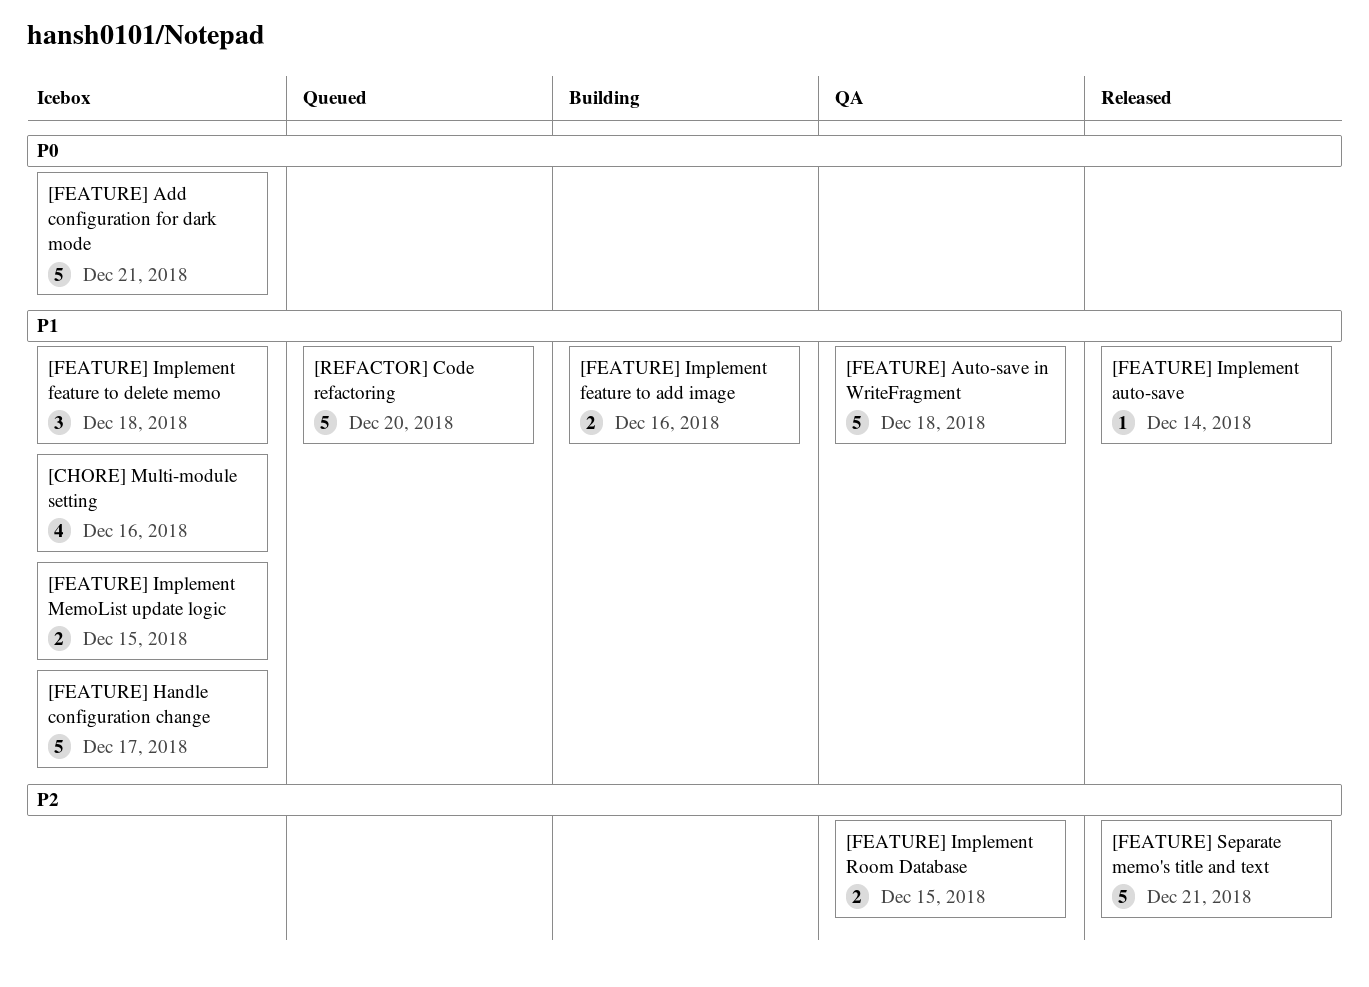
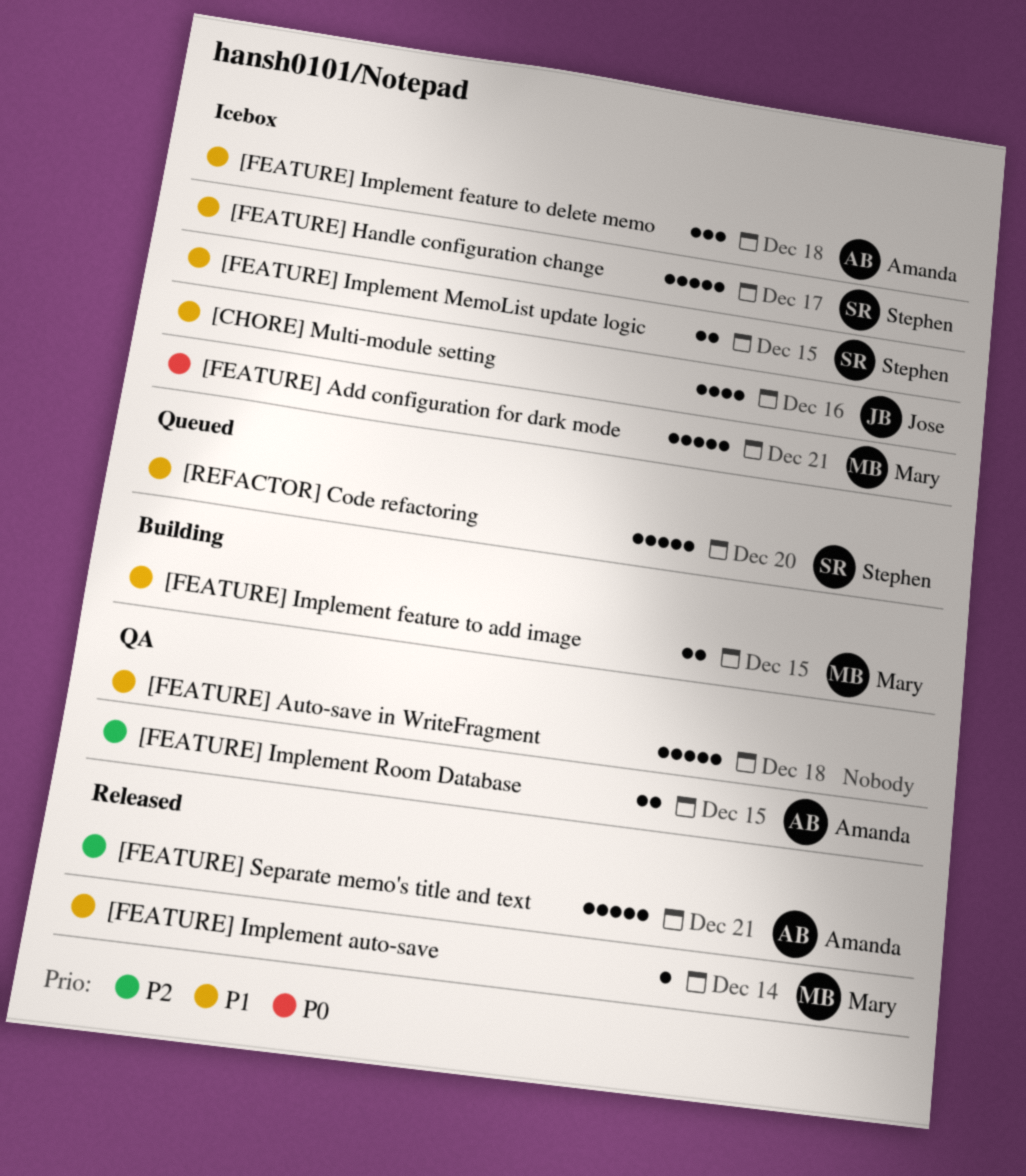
[FEATURE] Implement feature to add image, due: Dec 16 -> Dec 15

